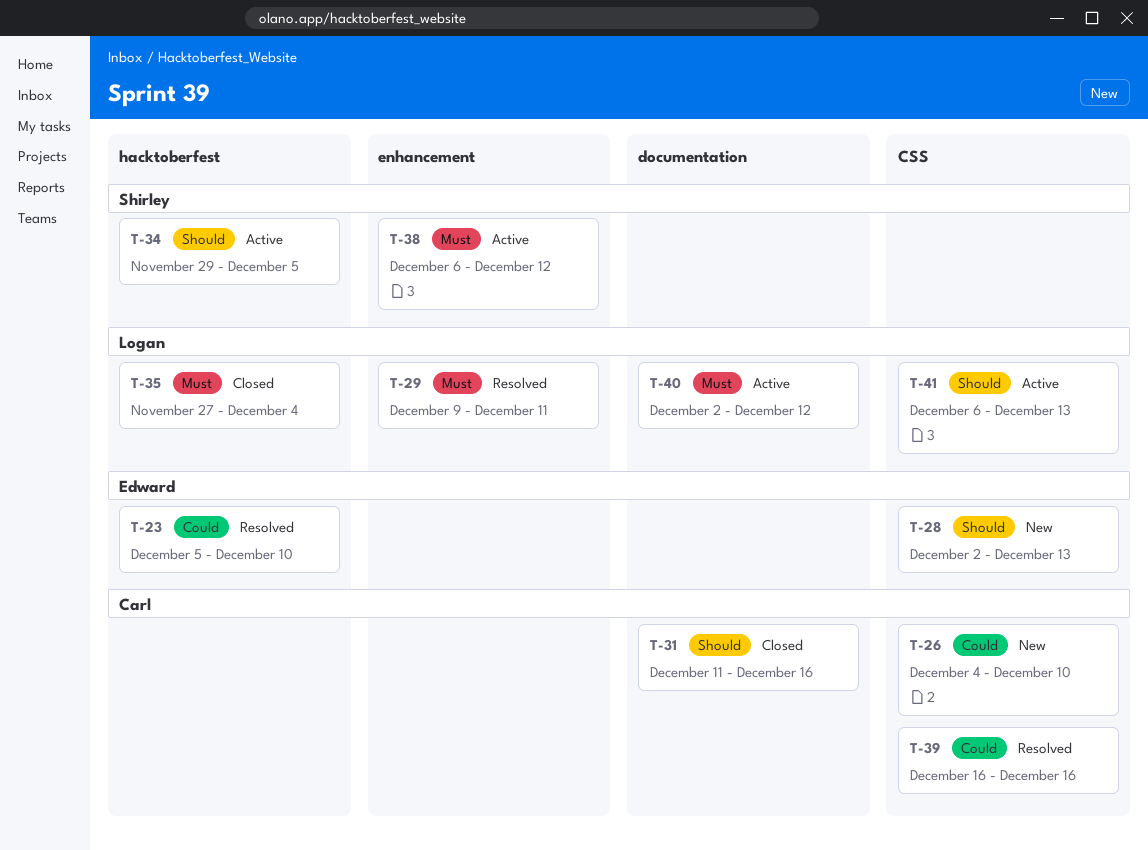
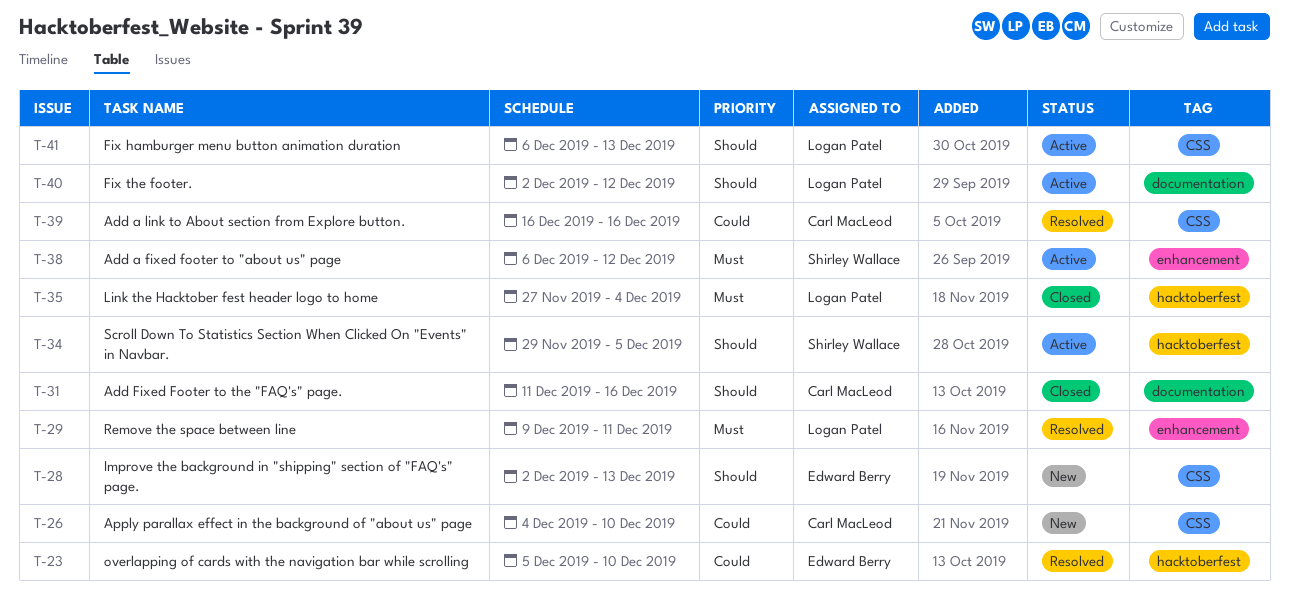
T-40, priority: Must -> Should

